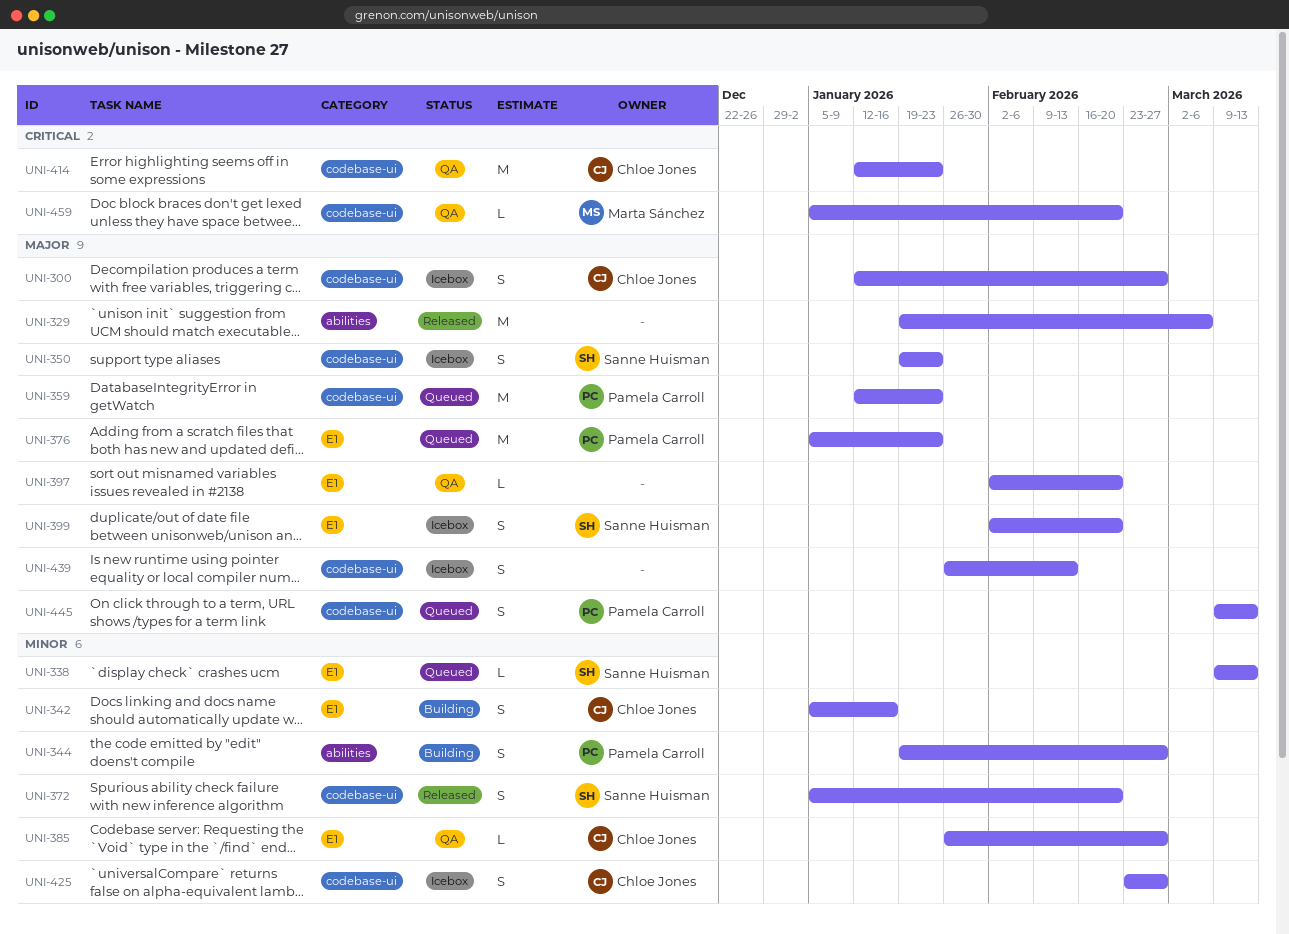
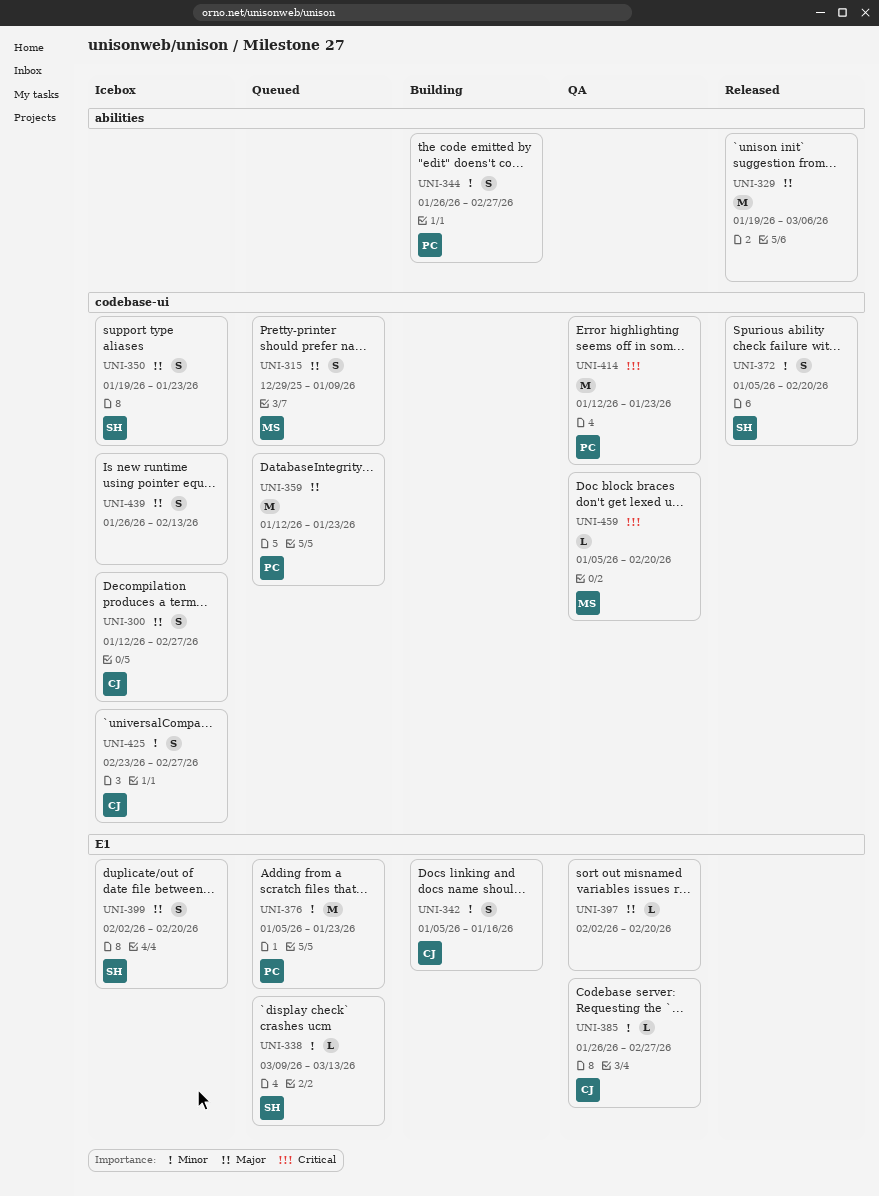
UNI-315: none -> present
UNI-344, start: Jan 19 -> Jan 26
UNI-376, priority: Major -> Minor
UNI-414, owner: Chloe Jones -> Pamela Carroll
UNI-445: present -> none

